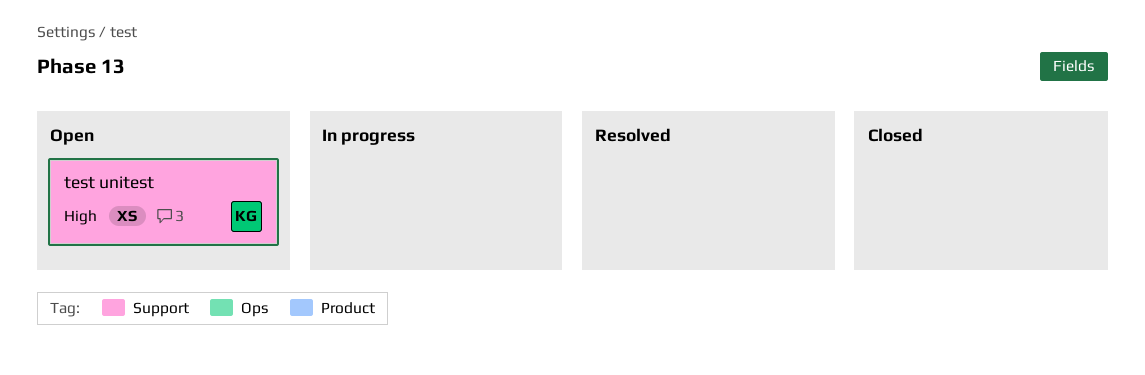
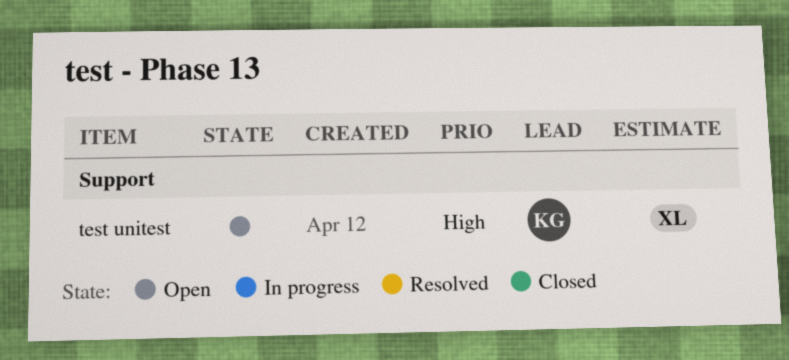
test unitest, estimate: XS -> XL

